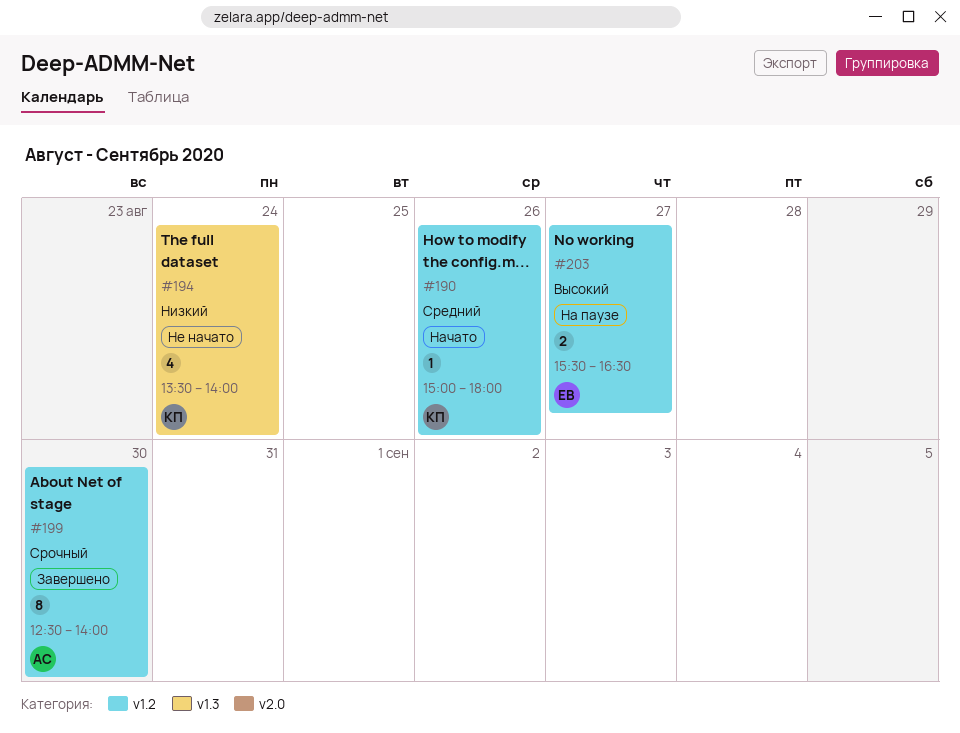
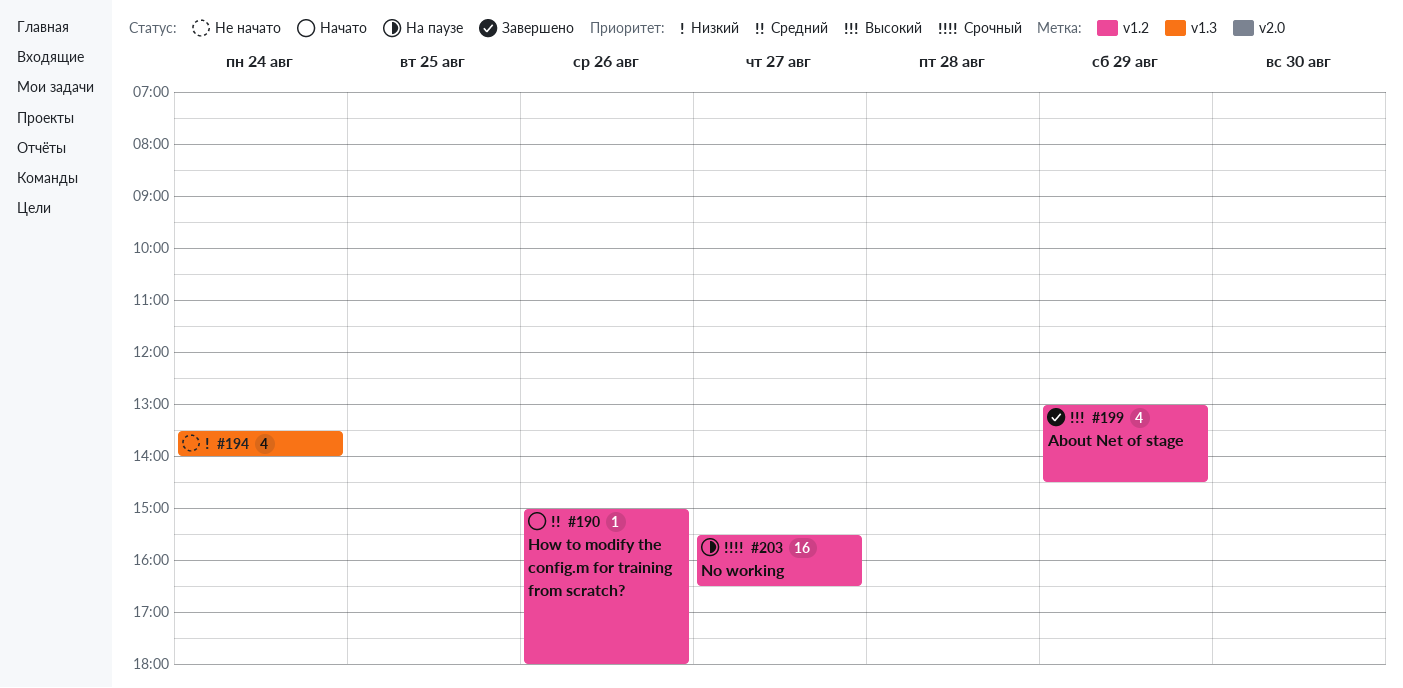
#199, priority: Срочный -> Высокий
#199, estimate: 8 -> 4
#199, day: Aug 30 -> Aug 29
#199, begins: 12:30 -> 13:00
#199, ends: 14:00 -> 14:30
#203, priority: Высокий -> Срочный
#203, estimate: 2 -> 16

